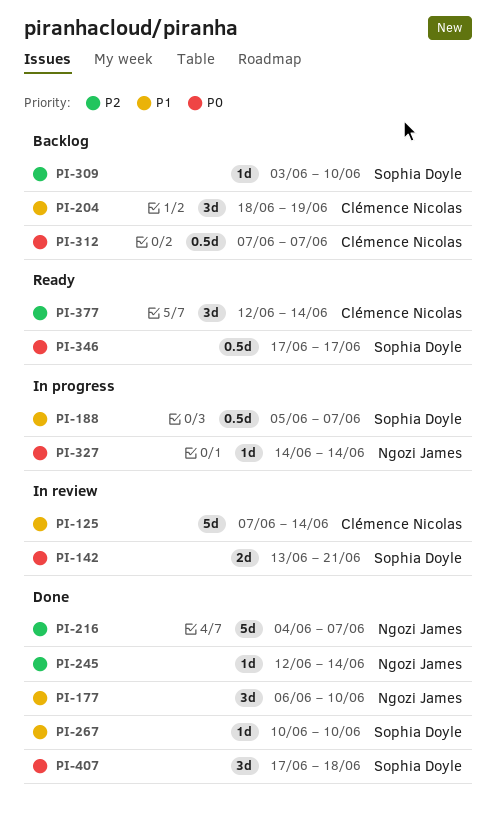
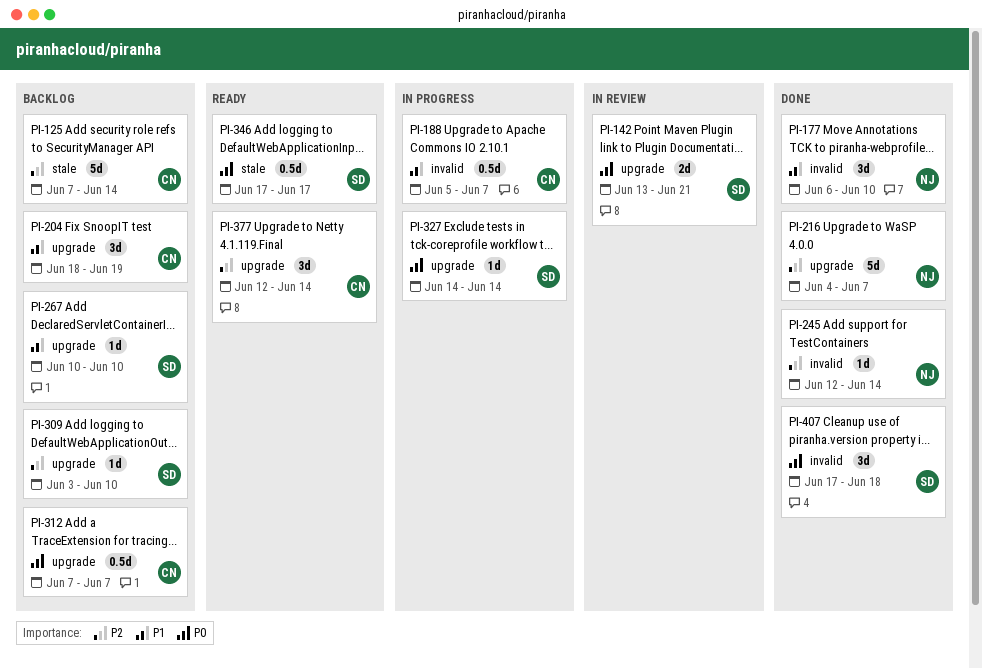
PI-125, status: In review -> Backlog
PI-125, priority: P1 -> P2
PI-188, owner: Sophia Doyle -> Clémence Nicolas
PI-267, status: Done -> Backlog
PI-327, owner: Ngozi James -> Sophia Doyle

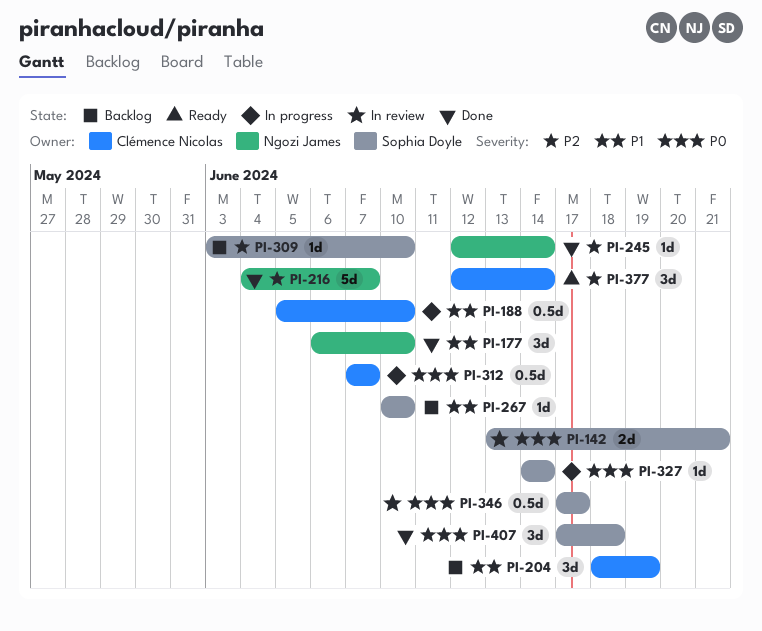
PI-125: present -> none
PI-188, due: Jun 7 -> Jun 10
PI-312, status: Backlog -> In progress
PI-346, status: Ready -> In review

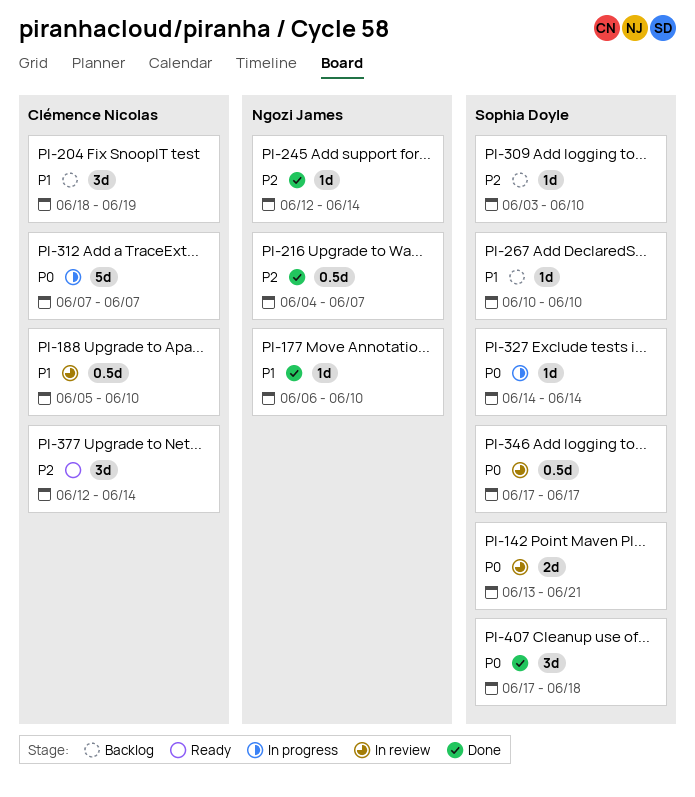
PI-177, estimate: 3d -> 1d
PI-188, status: In progress -> In review
PI-216, estimate: 5d -> 0.5d
PI-312, estimate: 0.5d -> 5d

